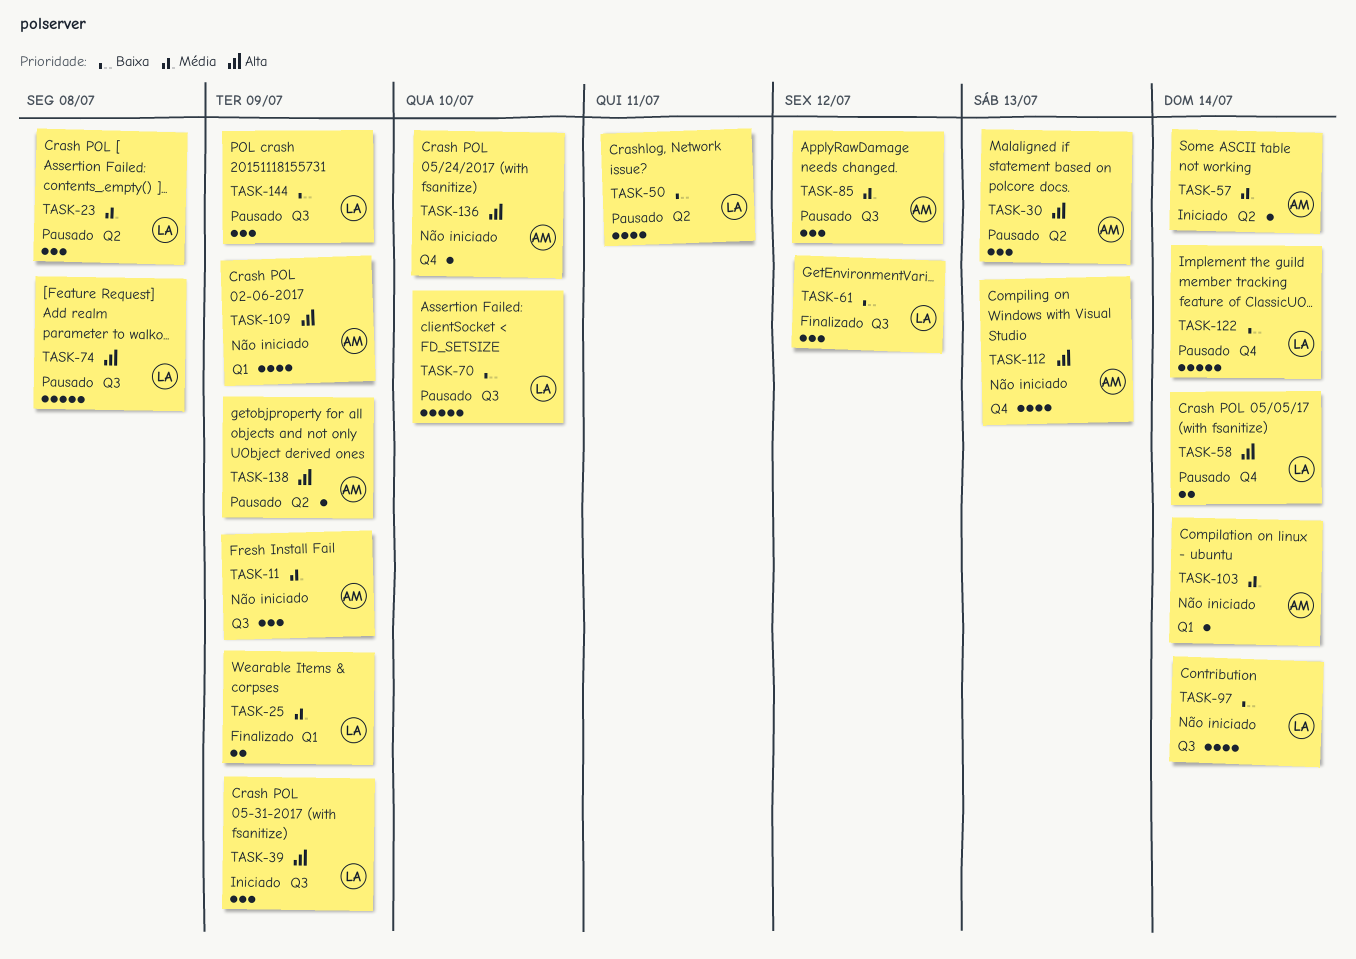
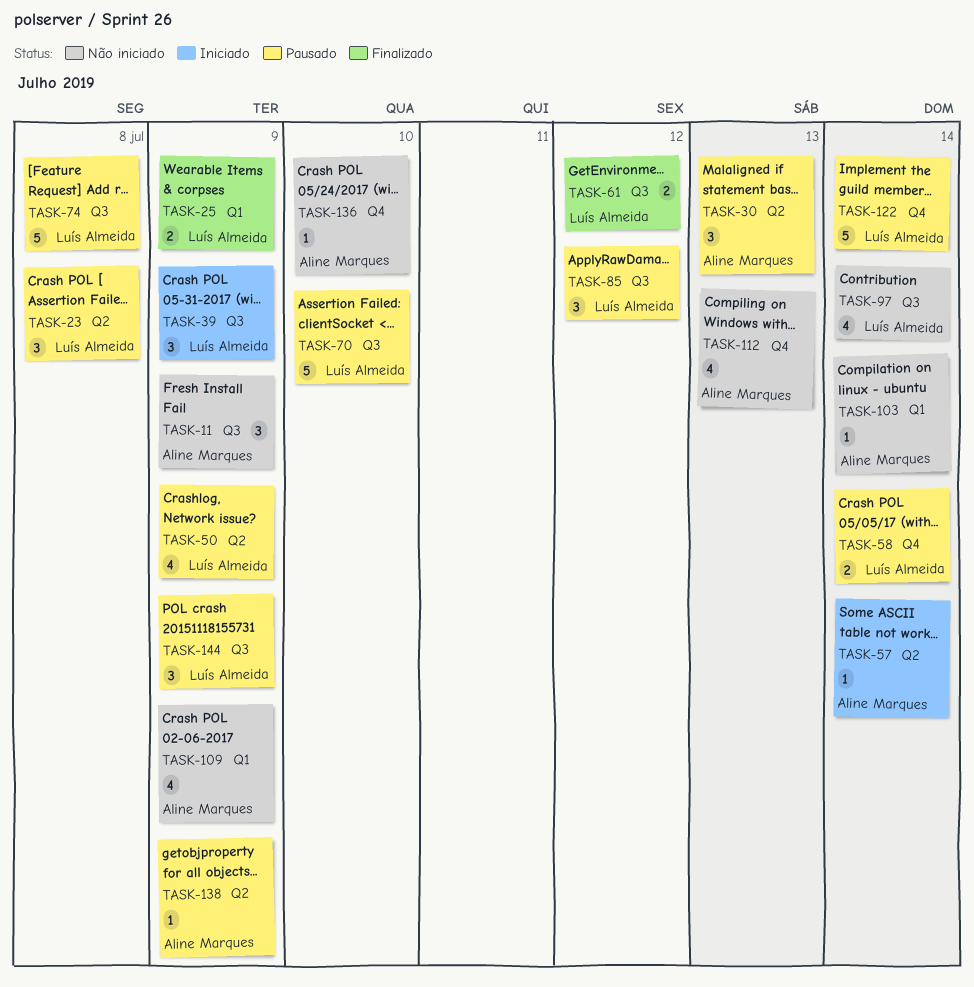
TASK-50, due: Jul 11 -> Jul 9
TASK-61, estimate: 3 -> 2
TASK-85, owner: Aline Marques -> Luís Almeida

